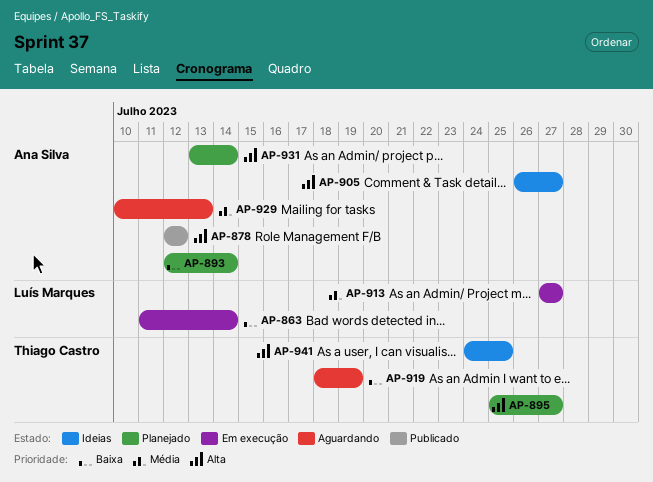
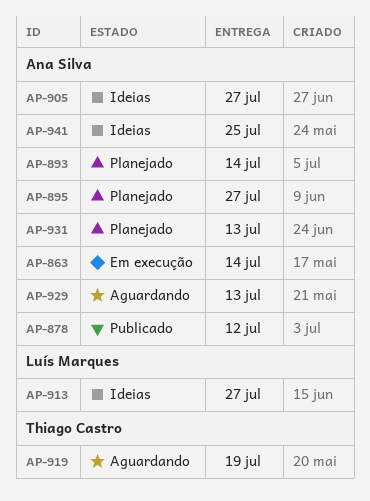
AP-863, owner: Luís Marques -> Ana Silva
AP-895, owner: Thiago Castro -> Ana Silva
AP-913, status: Em execução -> Ideias
AP-931, due: Jul 14 -> Jul 13
AP-941, owner: Thiago Castro -> Ana Silva

